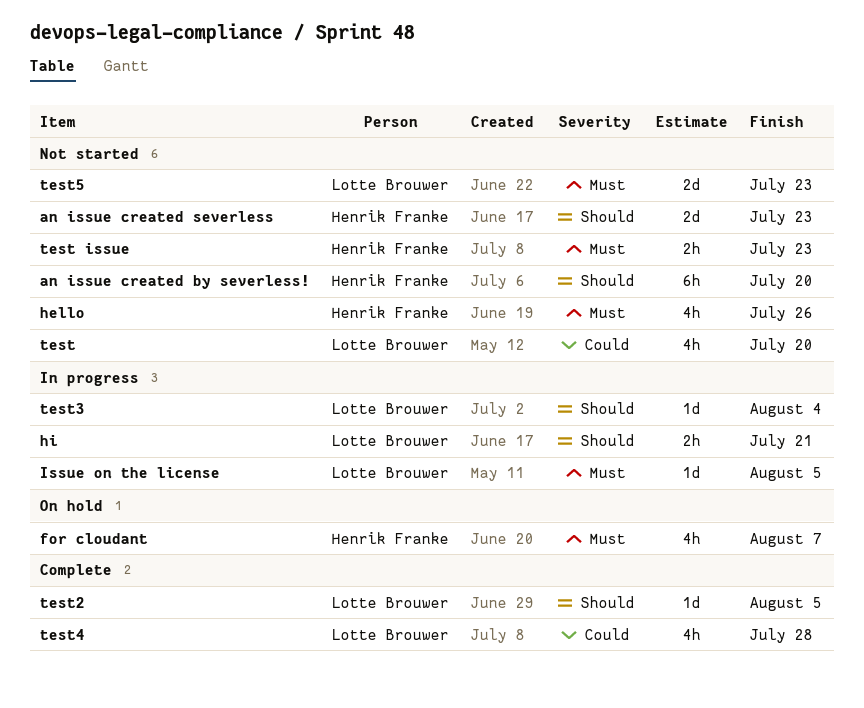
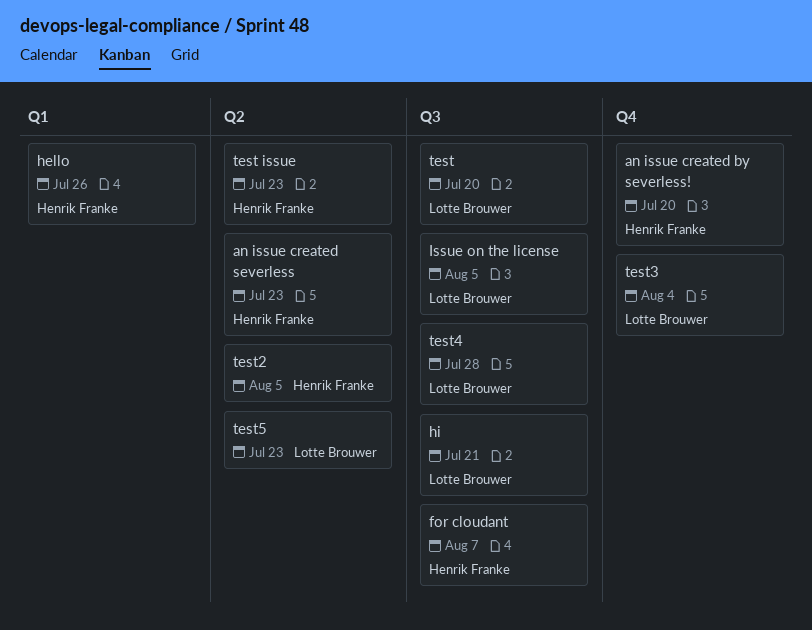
test2, owner: Lotte Brouwer -> Henrik Franke

